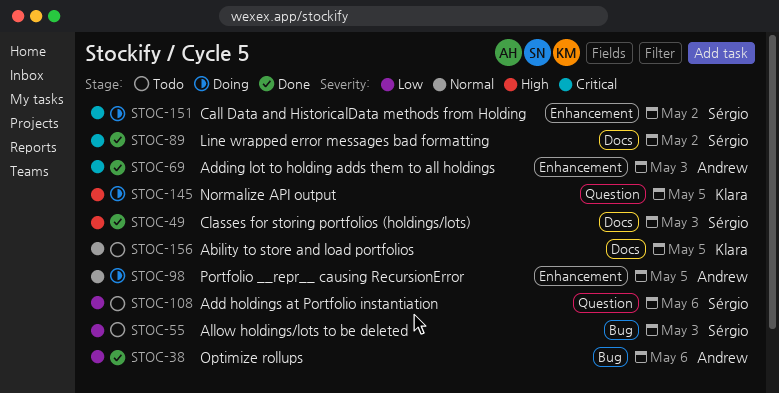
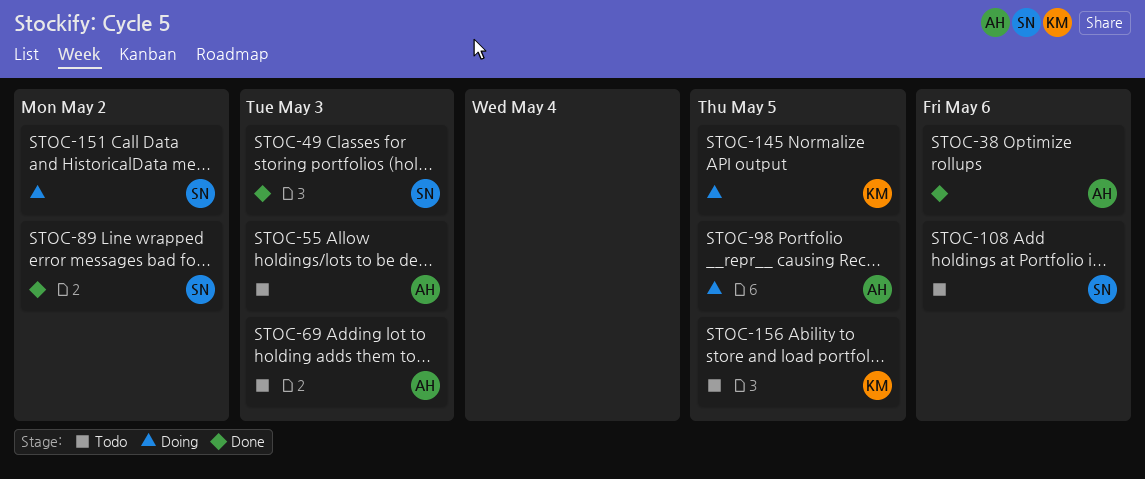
STOC-55, owner: Sérgio -> Andrew
STOC-69, status: Done -> Todo

